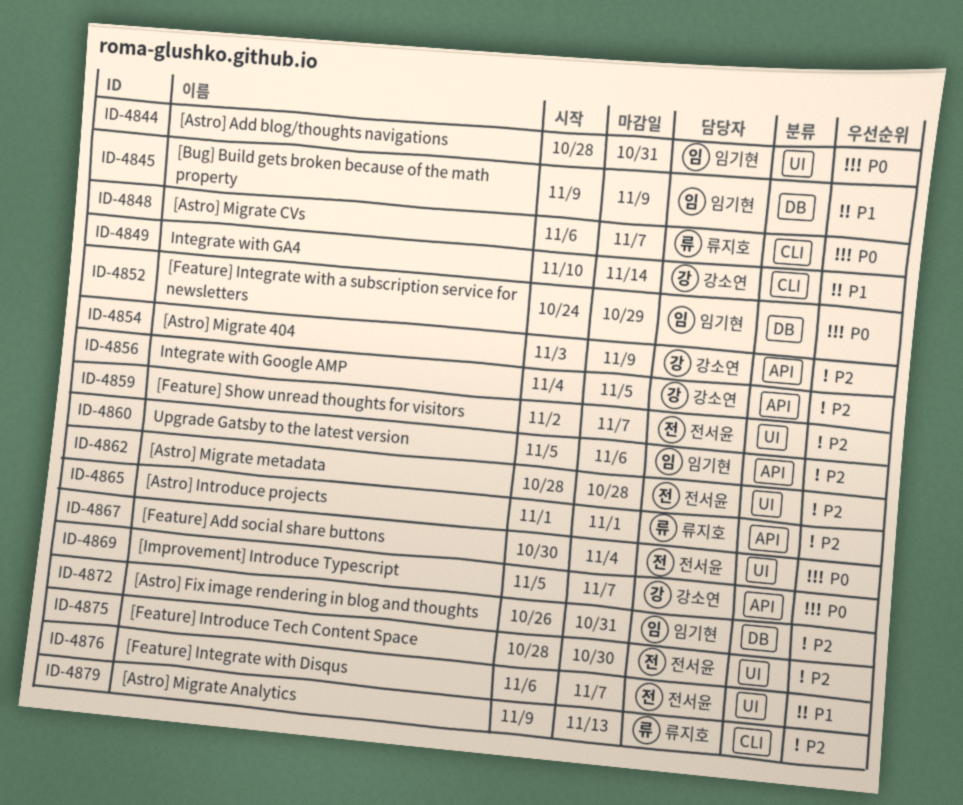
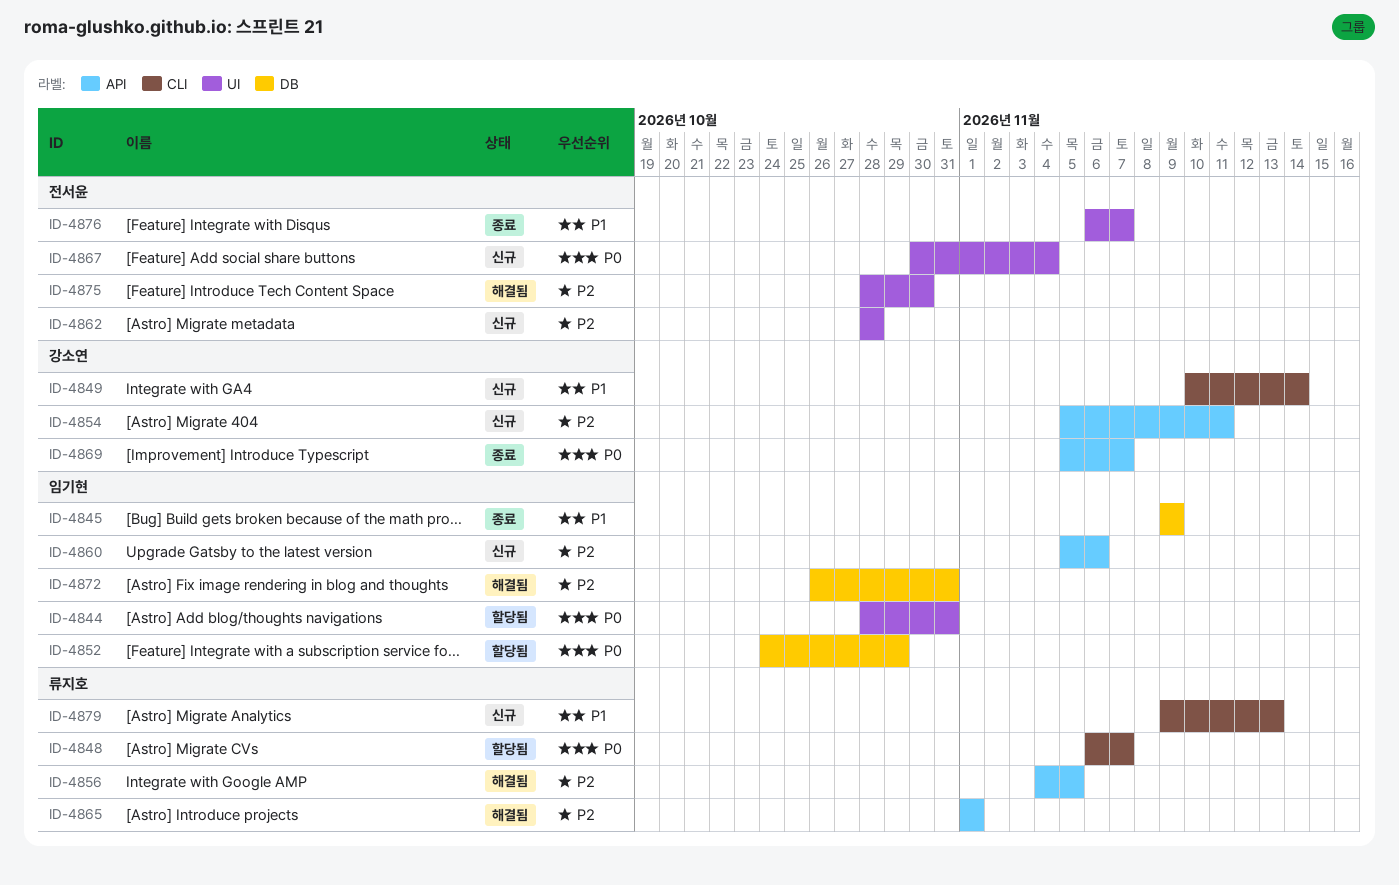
ID-4854, start: Nov 3 -> Nov 5
ID-4854, due: Nov 9 -> Nov 11
ID-4856, owner: 강소연 -> 류지호
ID-4859: present -> none
ID-4879, priority: P2 -> P1

